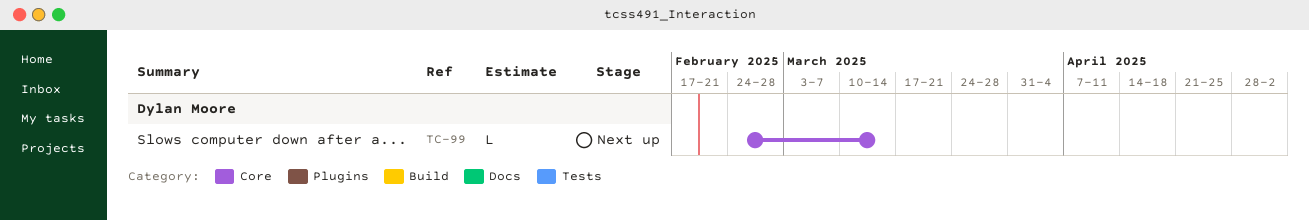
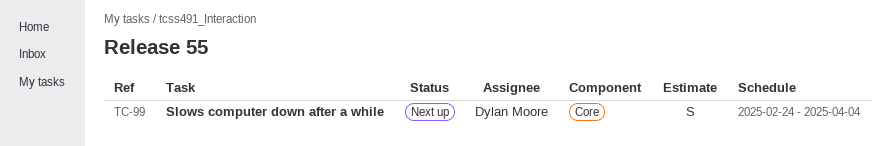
TC-99, estimate: L -> S
TC-99, due: Mar 14 -> Apr 4

